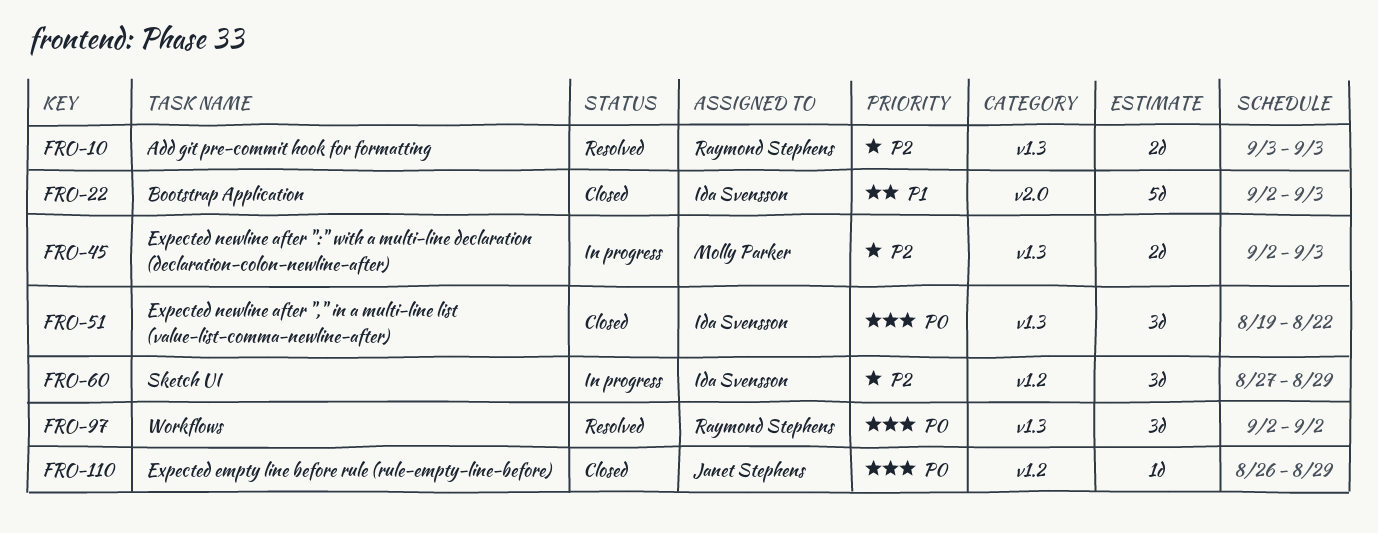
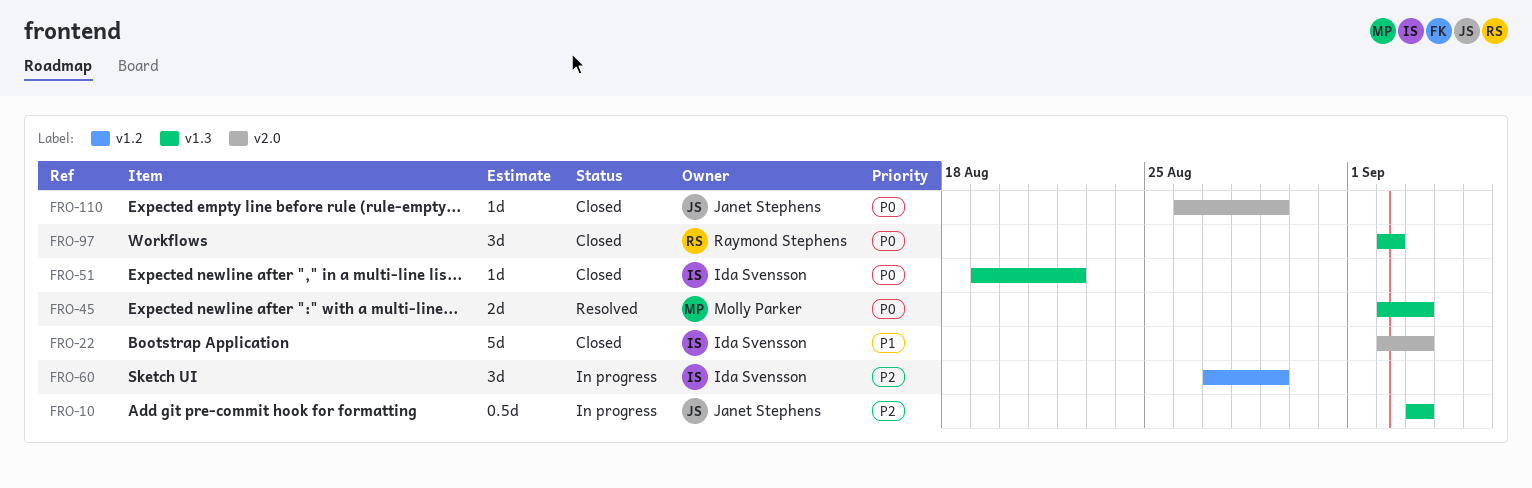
FRO-10, status: Resolved -> In progress
FRO-10, owner: Raymond Stephens -> Janet Stephens
FRO-10, estimate: 2d -> 0.5d
FRO-45, status: In progress -> Resolved
FRO-45, priority: P2 -> P0
FRO-51, estimate: 3d -> 1d
FRO-97, status: Resolved -> Closed
FRO-110, label: v1.2 -> v2.0

